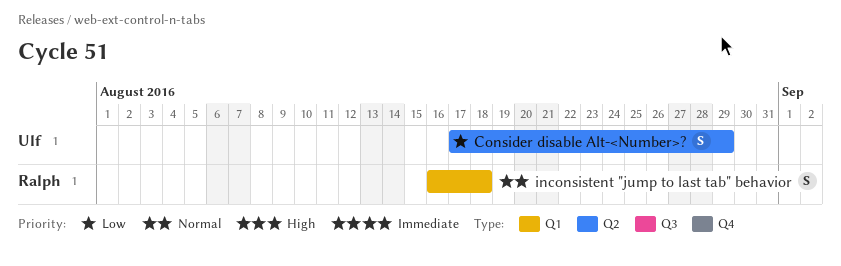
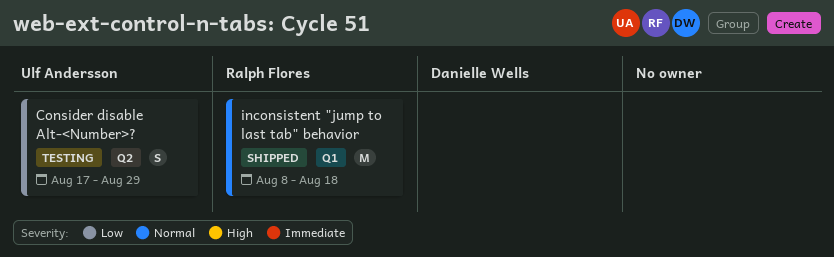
inconsistent "jump to last tab" behavior, estimate: S -> M
inconsistent "jump to last tab" behavior, start: Aug 16 -> Aug 8

